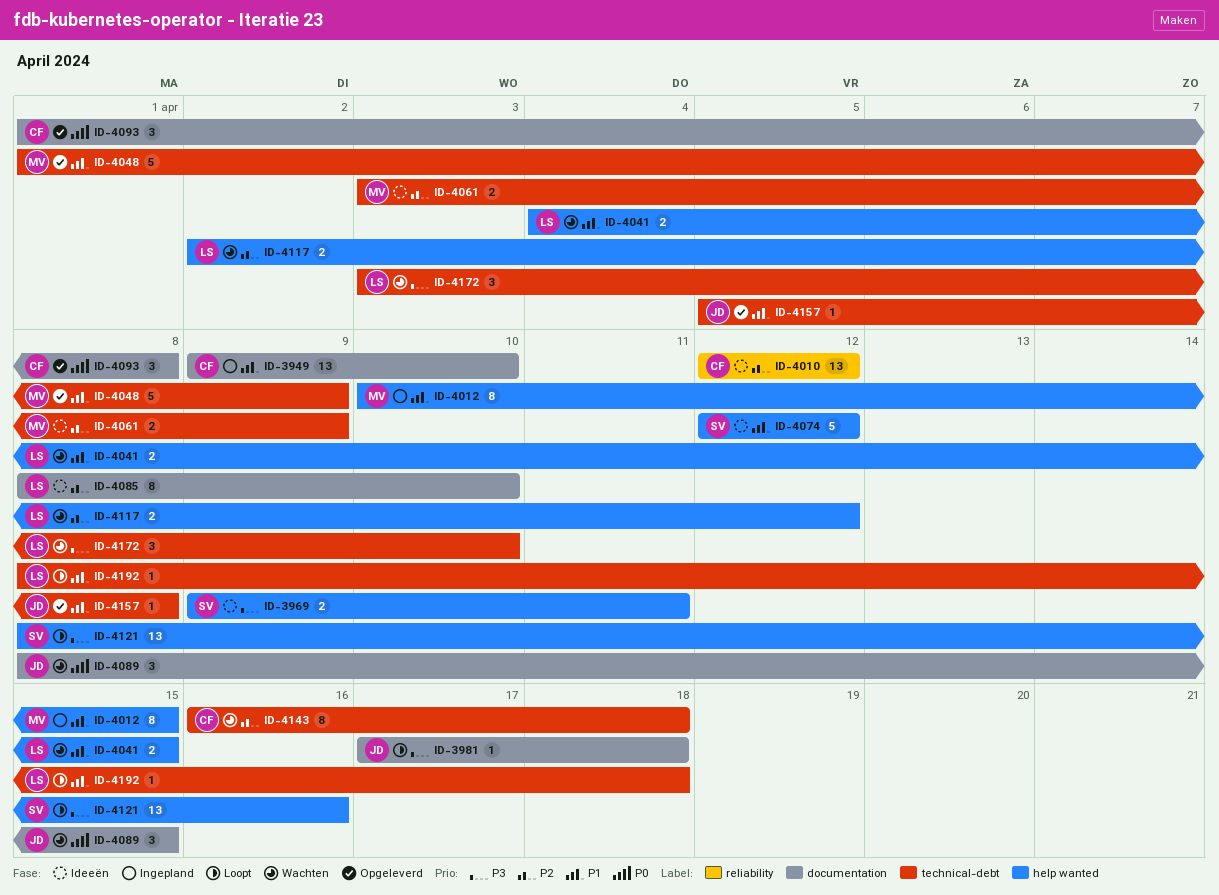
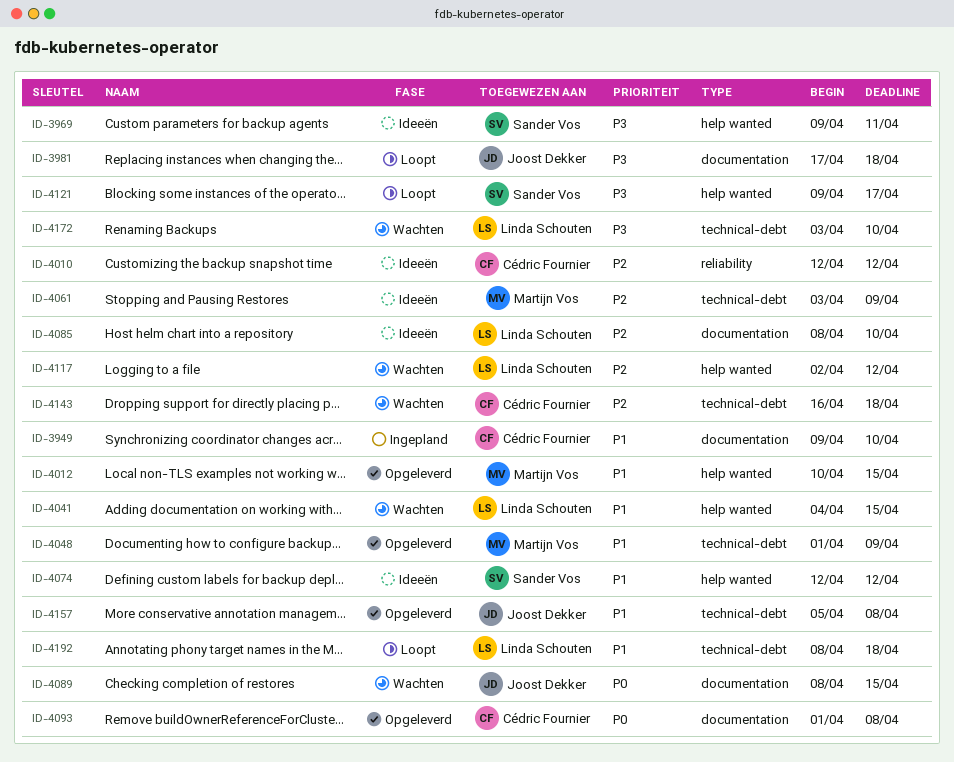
ID-4012, status: Ingepland -> Opgeleverd
ID-4121, start: Apr 8 -> Apr 9
ID-4121, due: Apr 16 -> Apr 17

